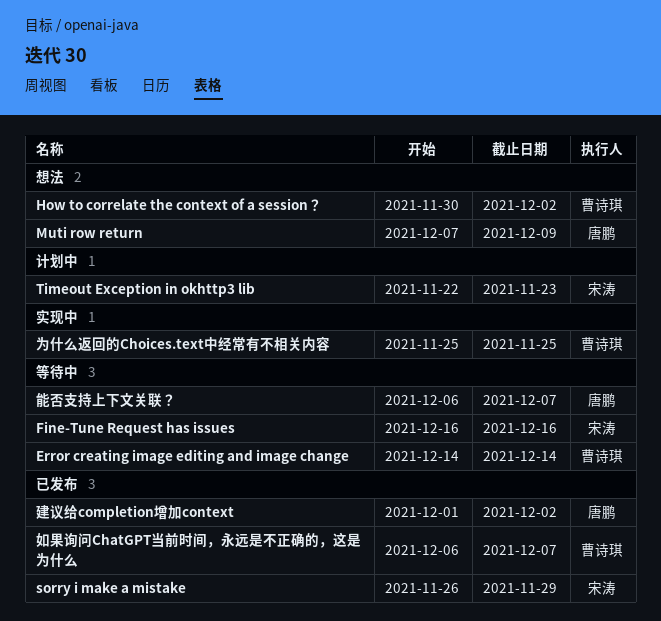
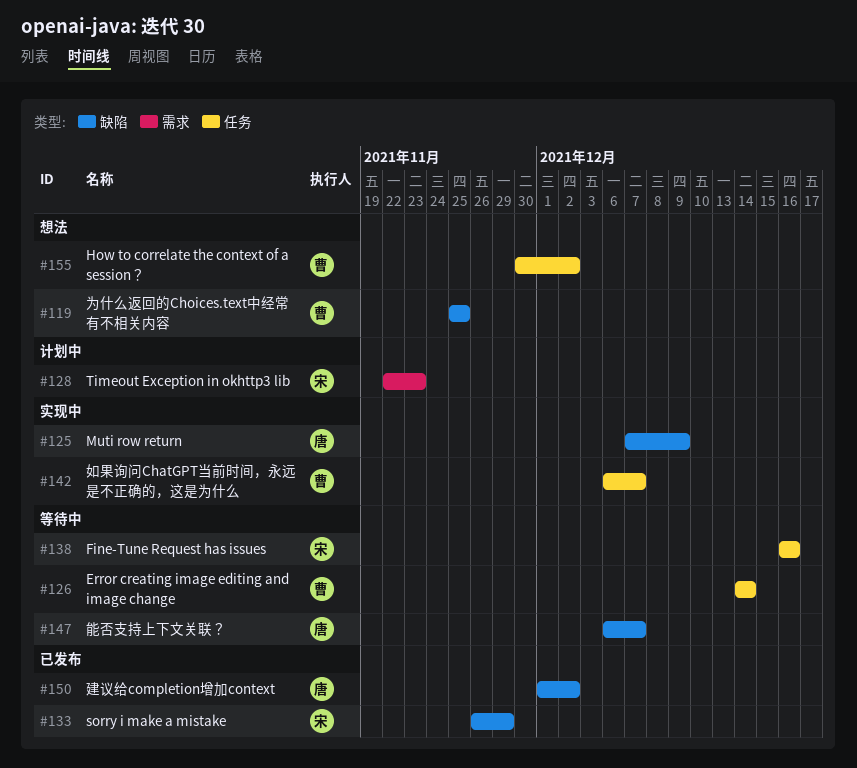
Muti row return, status: 想法 -> 实现中
为什么返回的Choices.text中经常有不相关内容, status: 实现中 -> 想法
如果询问ChatGPT当前时间，永远是不正确的，这是为什么, status: 已发布 -> 实现中

